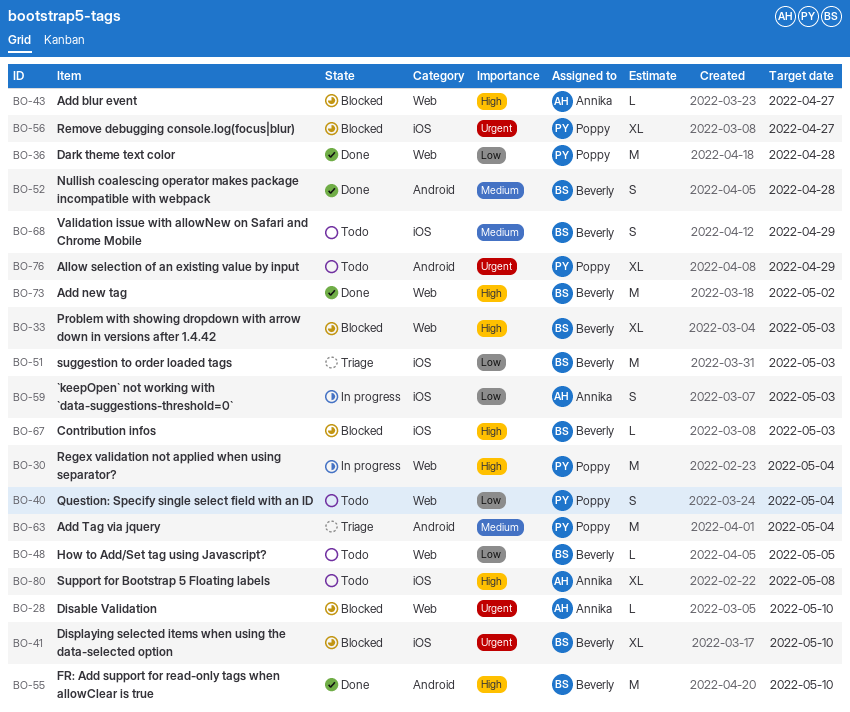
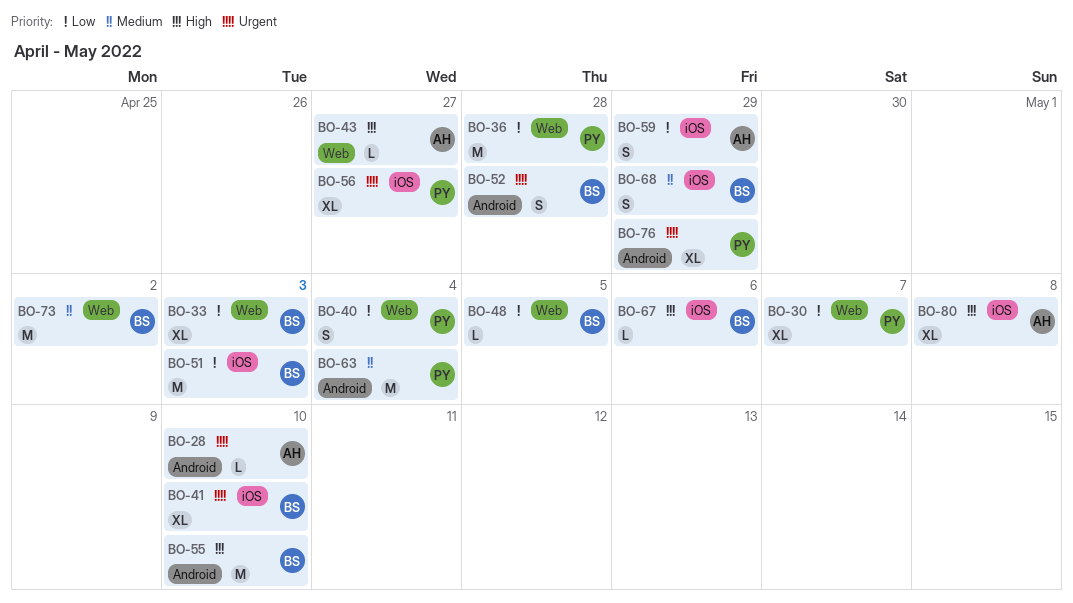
BO-28, label: Web -> Android
BO-30, priority: High -> Low
BO-30, estimate: M -> XL
BO-30, due: May 4 -> May 7
BO-33, priority: High -> Low
BO-52, priority: Medium -> Urgent
BO-59, due: May 3 -> Apr 29
BO-67, due: May 3 -> May 6
BO-73, priority: High -> Medium

